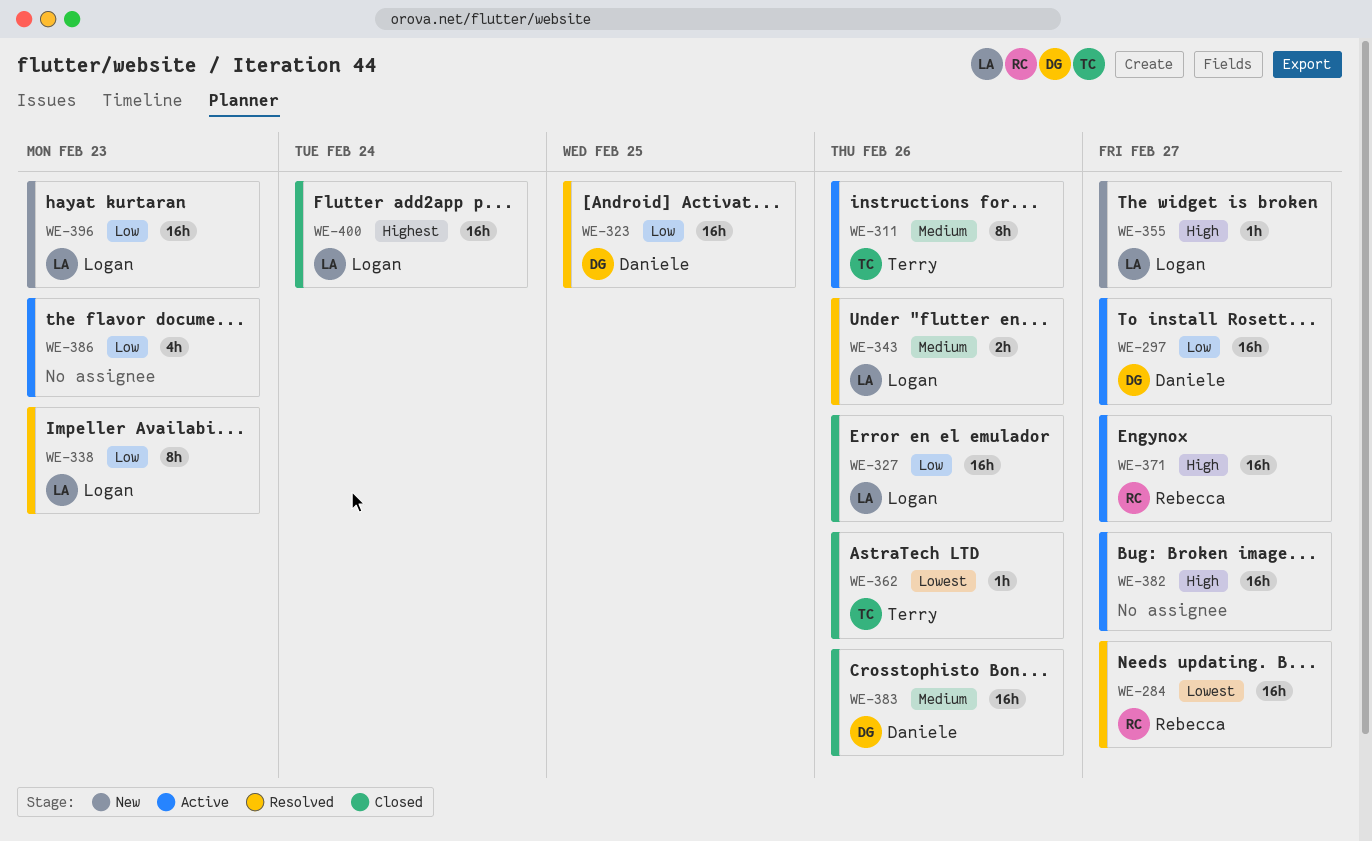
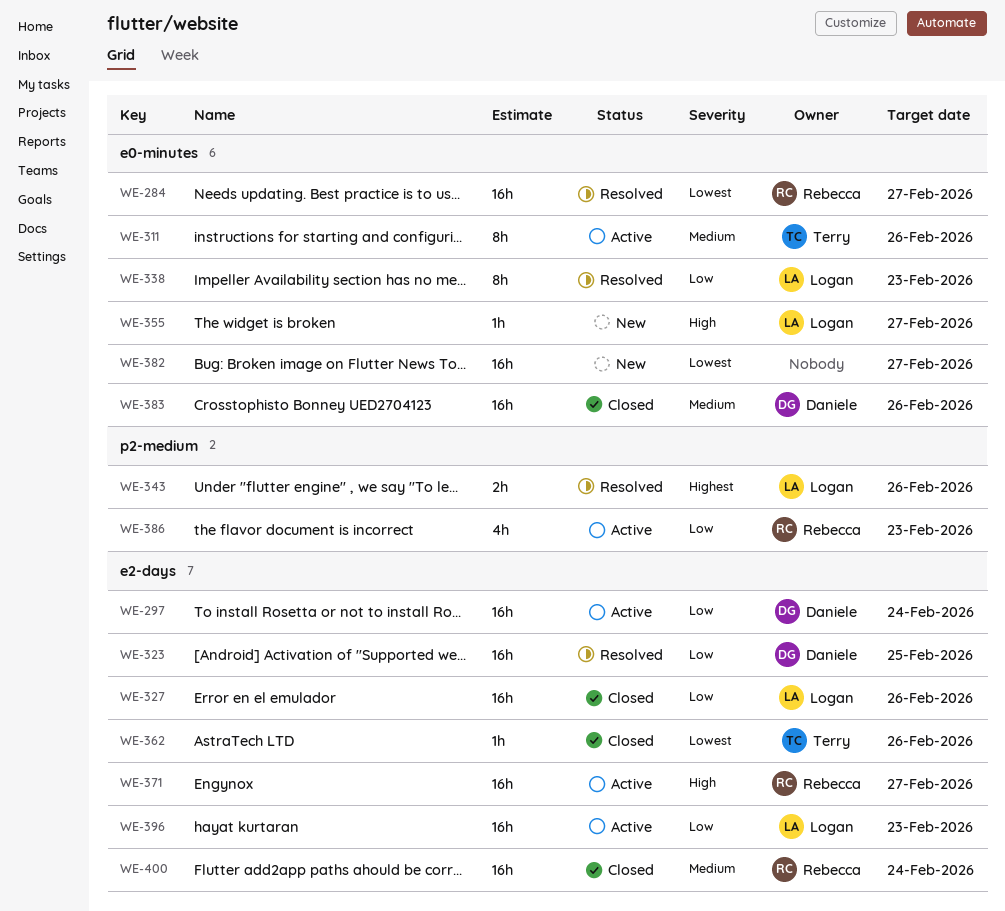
WE-297, due: Feb 27 -> Feb 24
WE-343, priority: Medium -> Highest
WE-382, status: Active -> New
WE-382, priority: High -> Lowest
WE-386, owner: none -> Rebecca
WE-396, status: New -> Active
WE-400, owner: Logan -> Rebecca
WE-400, priority: Highest -> Medium

